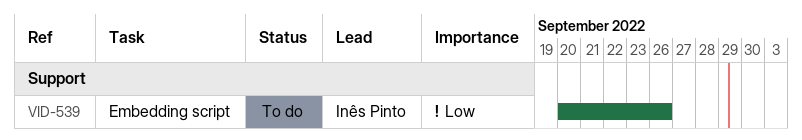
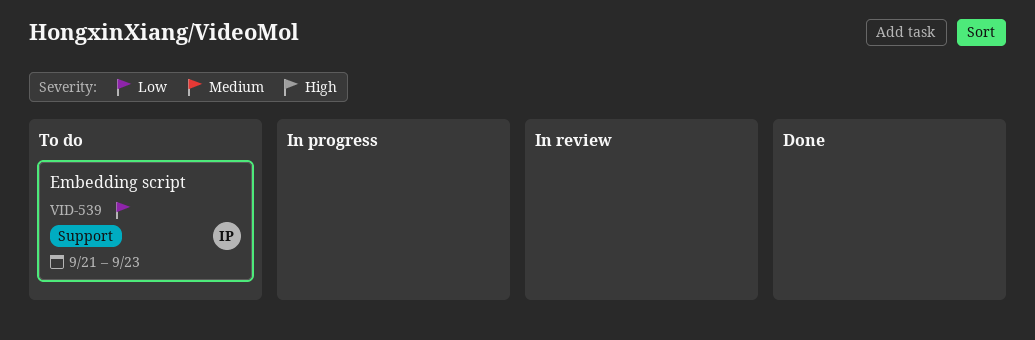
VID-539, start: Sep 20 -> Sep 21
VID-539, due: Sep 26 -> Sep 23

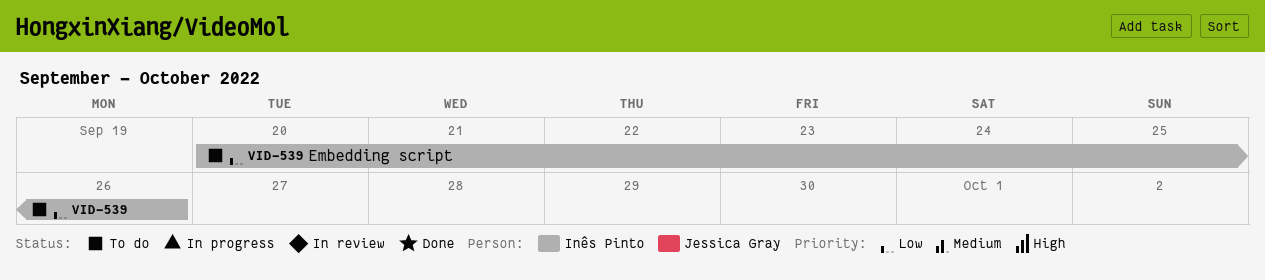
VID-539, start: Sep 21 -> Sep 20
VID-539, due: Sep 23 -> Sep 26

